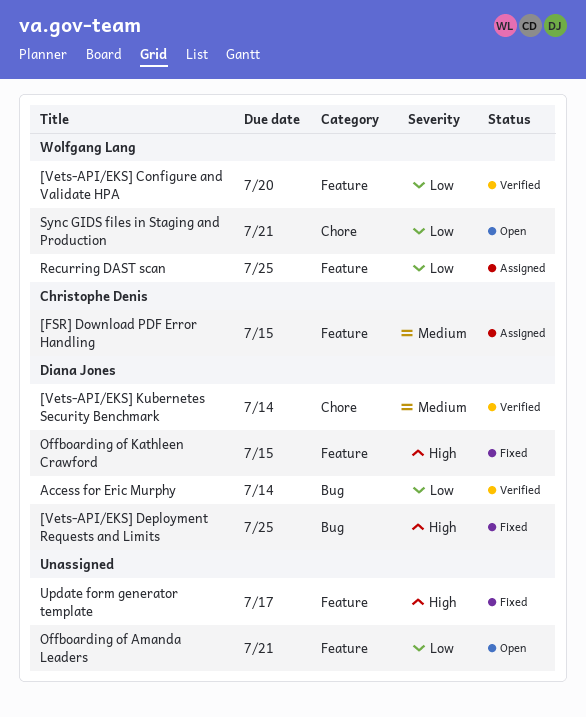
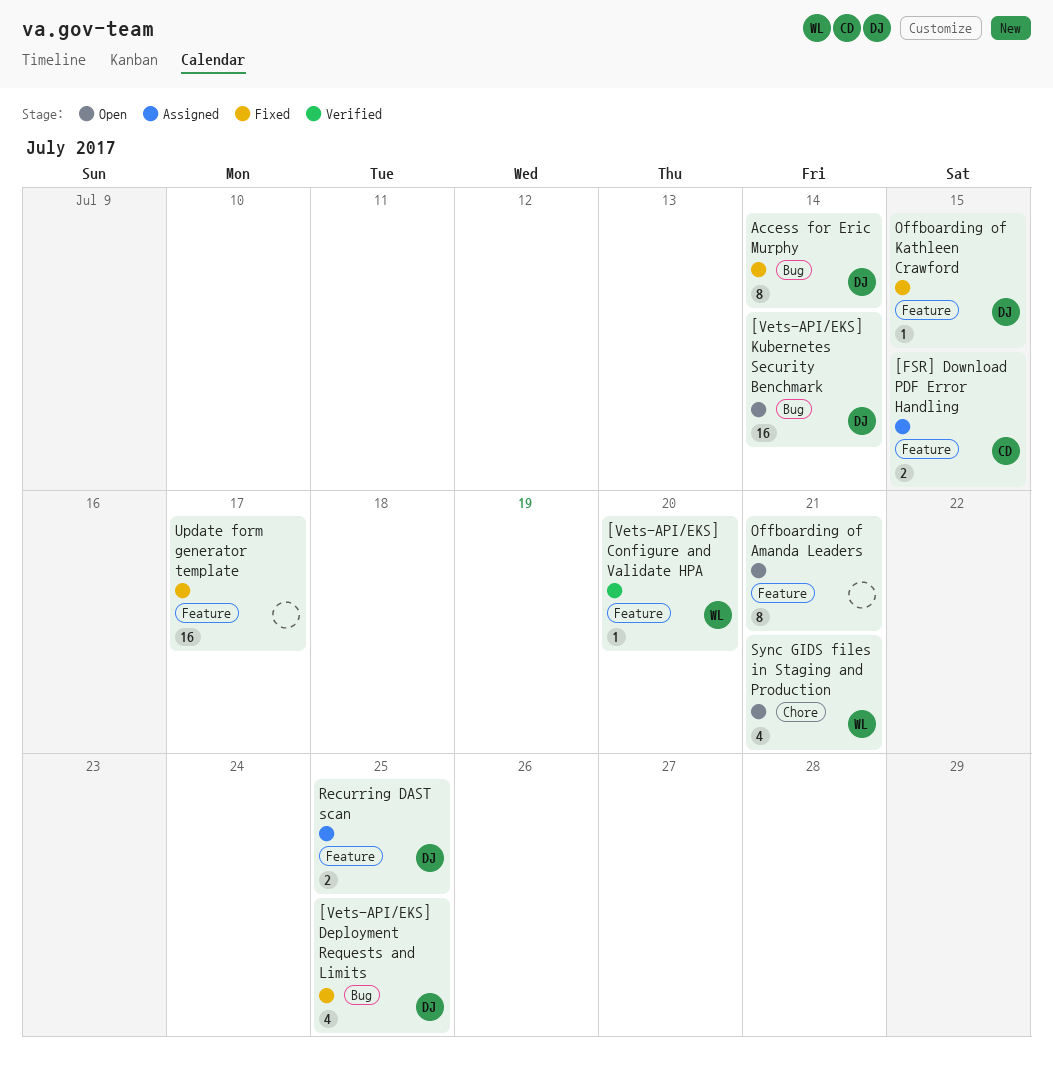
[Vets-API/EKS] Kubernetes Security Benchmark, status: Verified -> Open
[Vets-API/EKS] Kubernetes Security Benchmark, label: Chore -> Bug
Access for Eric Murphy, status: Verified -> Fixed
Recurring DAST scan, owner: Wolfgang Lang -> Diana Jones

